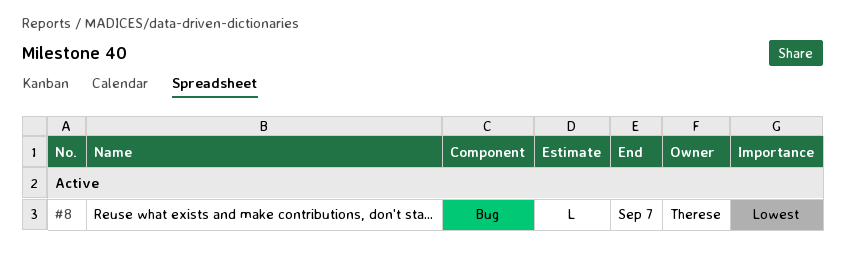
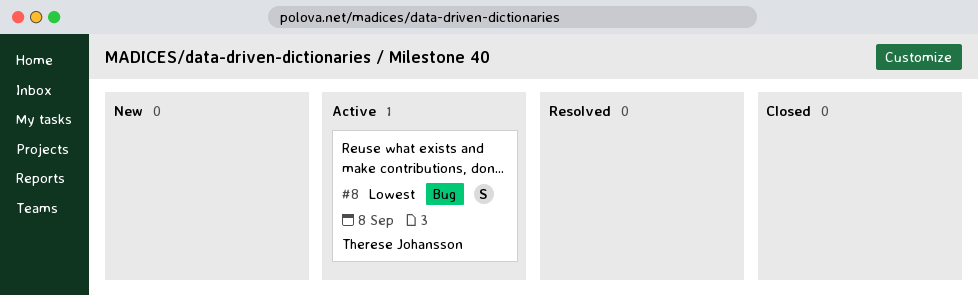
#8, estimate: L -> S
#8, due: Sep 7 -> Sep 8

